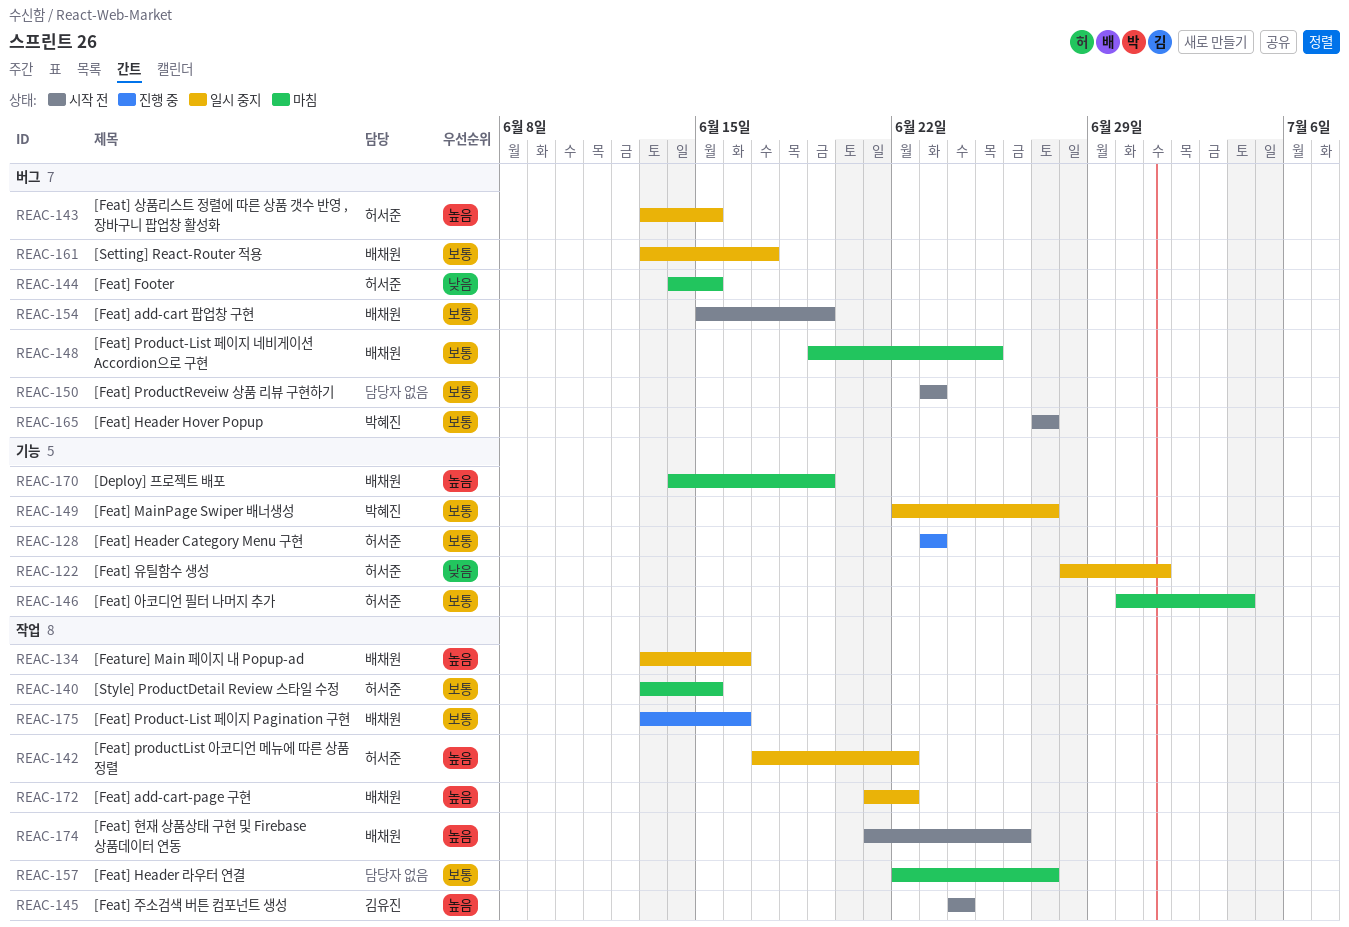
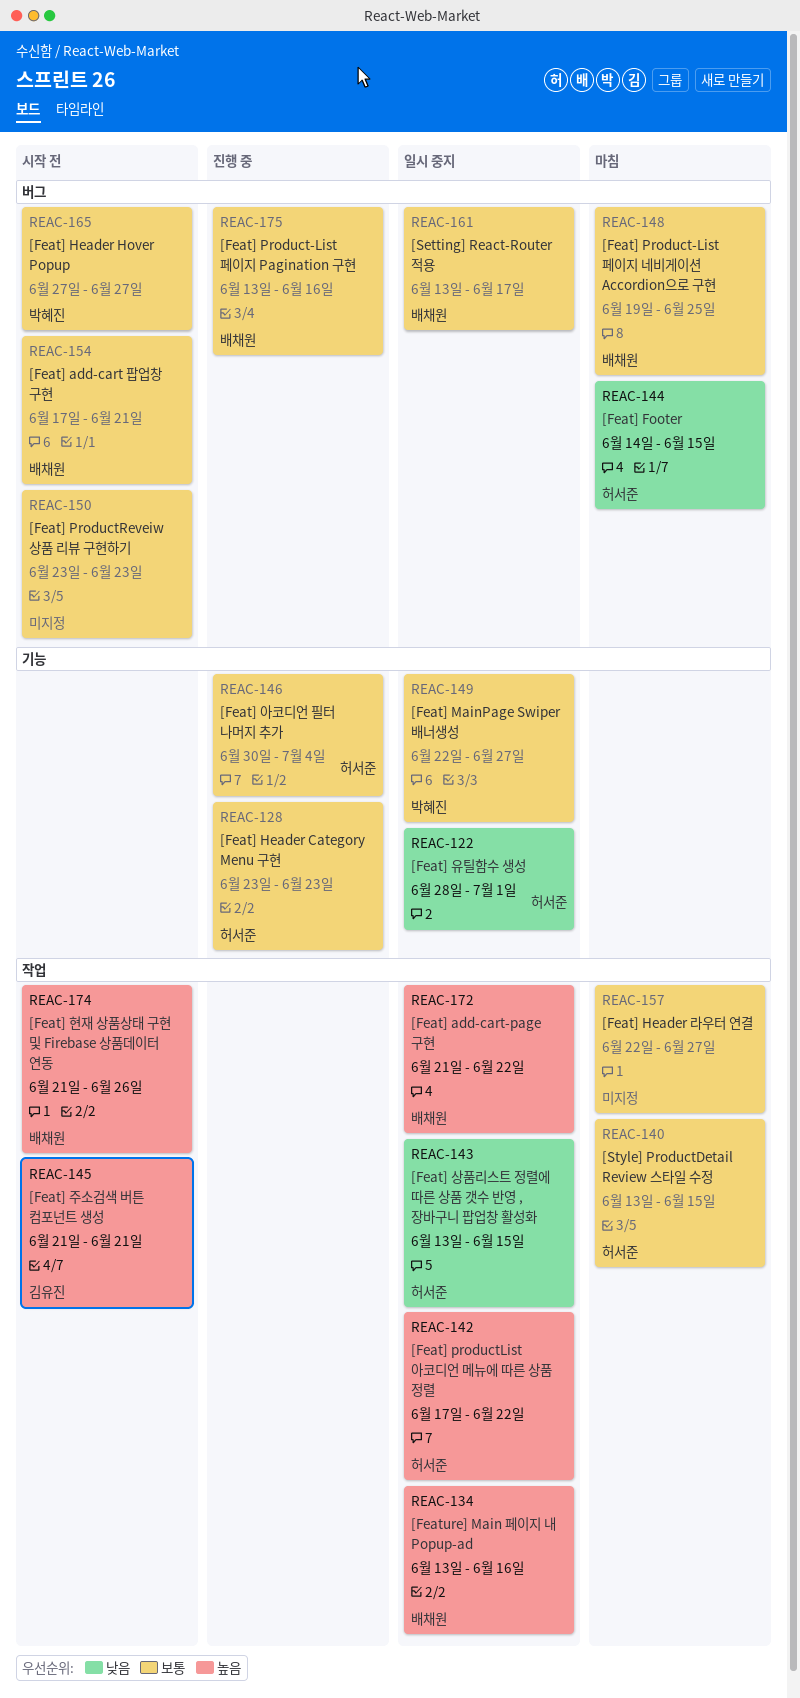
REAC-143, priority: 높음 -> 낮음
REAC-143, label: 버그 -> 작업
REAC-145, start: Jun 24 -> Jun 21
REAC-145, due: Jun 24 -> Jun 21
REAC-146, status: 마침 -> 진행 중
REAC-154, start: Jun 15 -> Jun 17
REAC-154, due: Jun 19 -> Jun 21
REAC-170: present -> none
REAC-175, label: 작업 -> 버그

